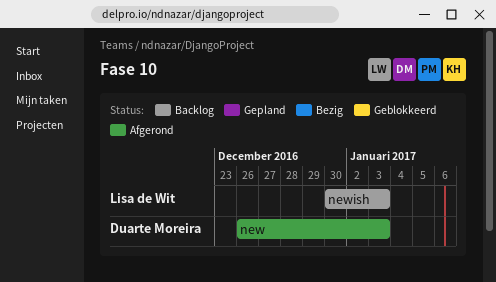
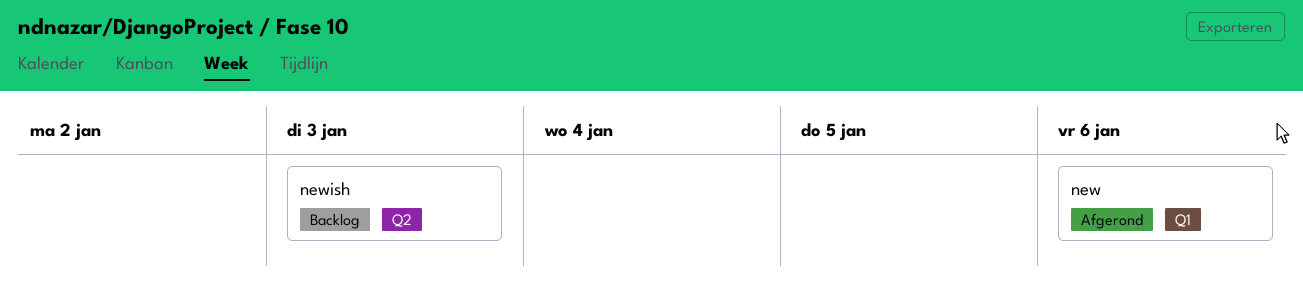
new, due: Jan 3 -> Jan 6

